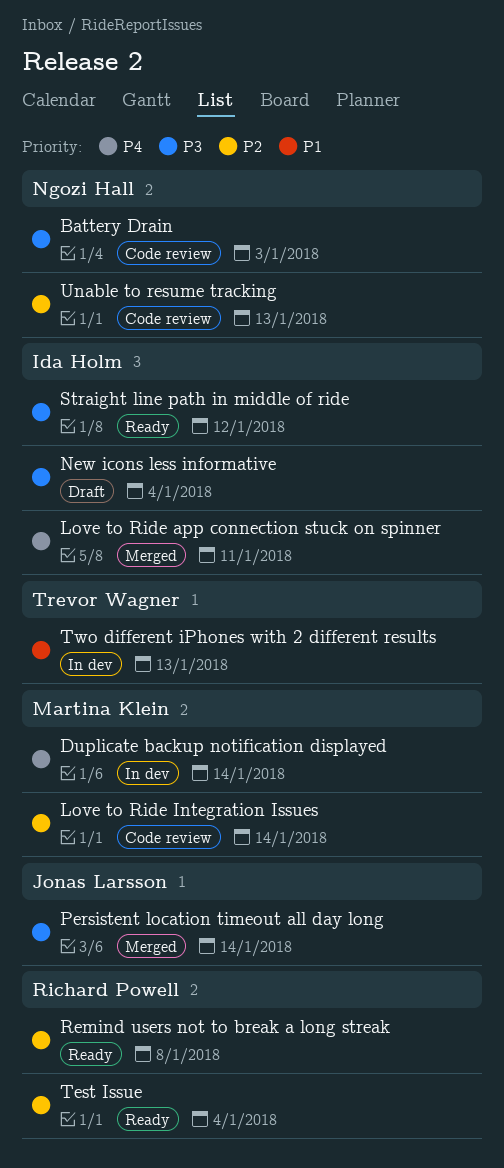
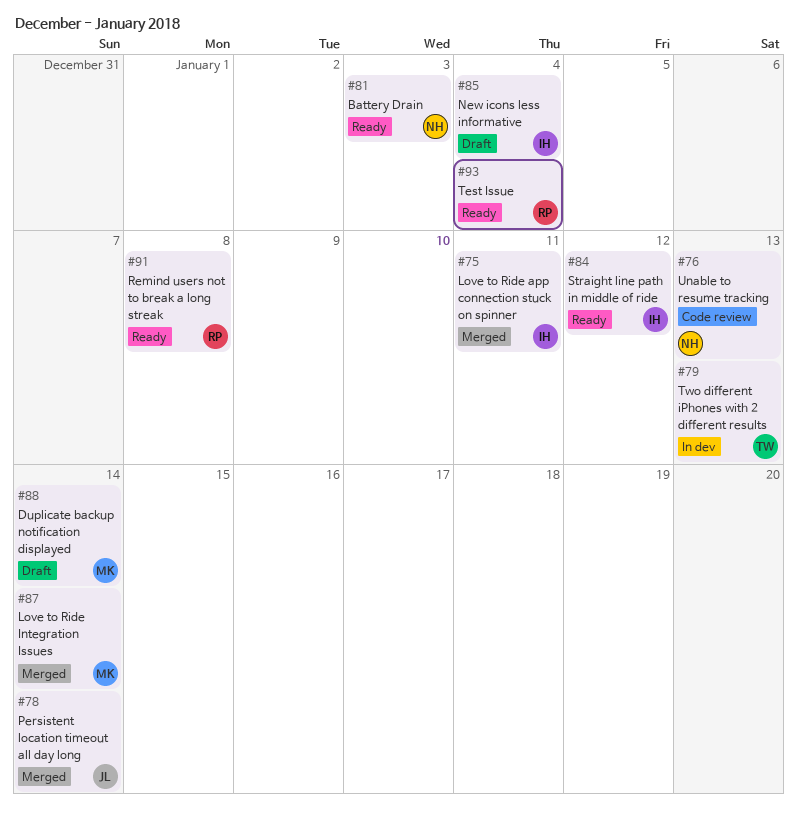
Battery Drain, status: Code review -> Ready
Duplicate backup notification displayed, status: In dev -> Draft
Love to Ride Integration Issues, status: Code review -> Merged

